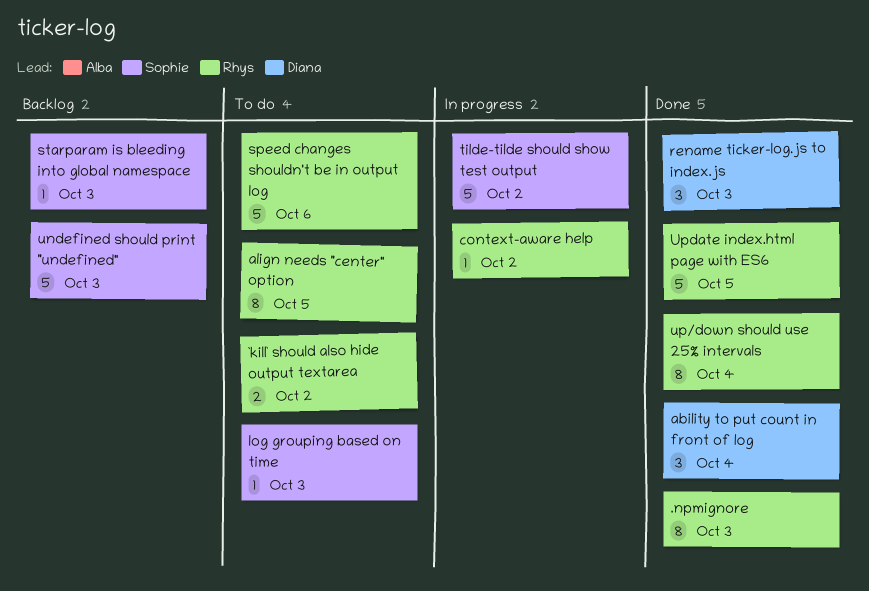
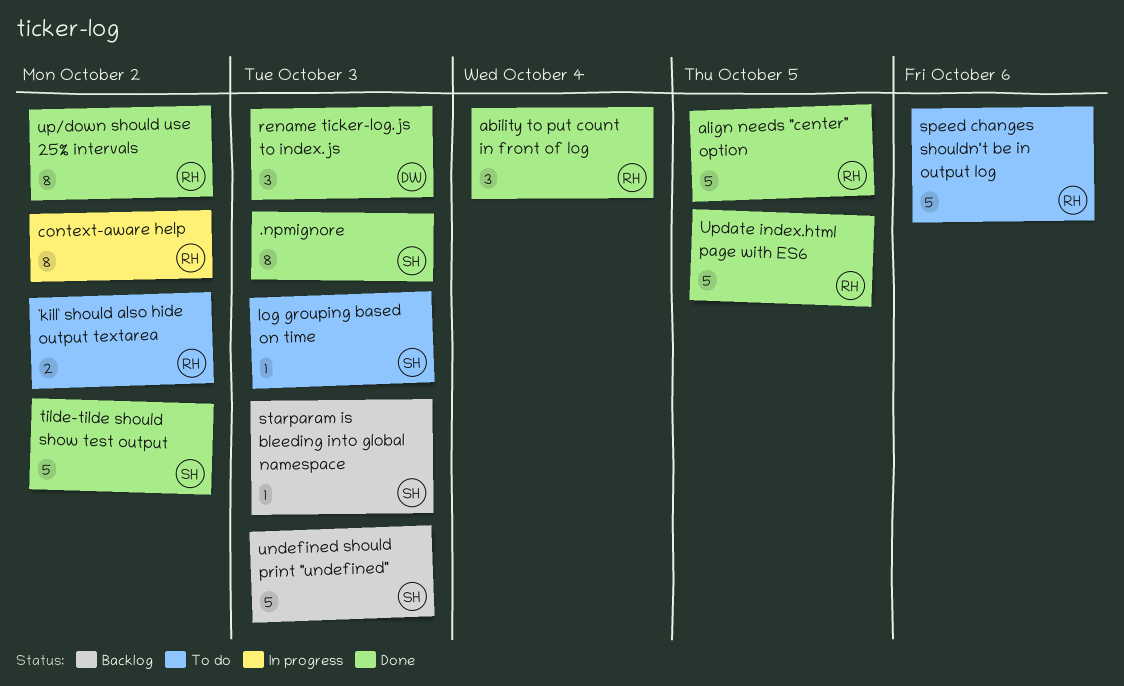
.npmignore, owner: Rhys -> Sophie
ability to put count in front of log, owner: Diana -> Rhys
align needs "center" option, status: To do -> Done
align needs "center" option, estimate: 8 -> 5
context-aware help, estimate: 1 -> 8
tilde-tilde should show test output, status: In progress -> Done
up/down should use 25% intervals, due: Oct 4 -> Oct 2

